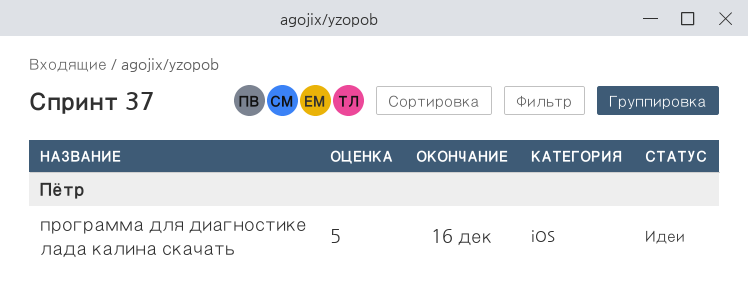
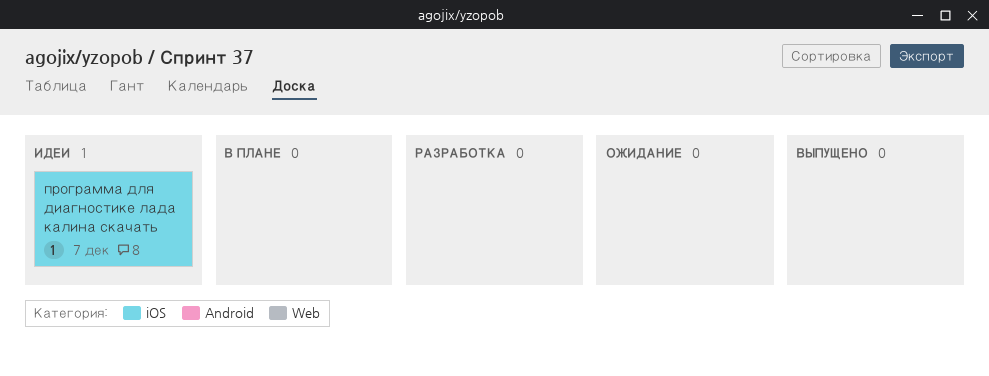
программа для диагностике лада калина скачать, estimate: 5 -> 1
программа для диагностике лада калина скачать, due: Dec 16 -> Dec 7

